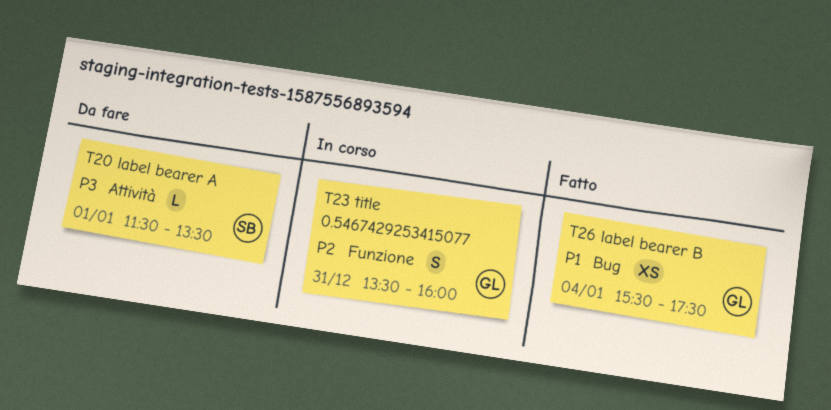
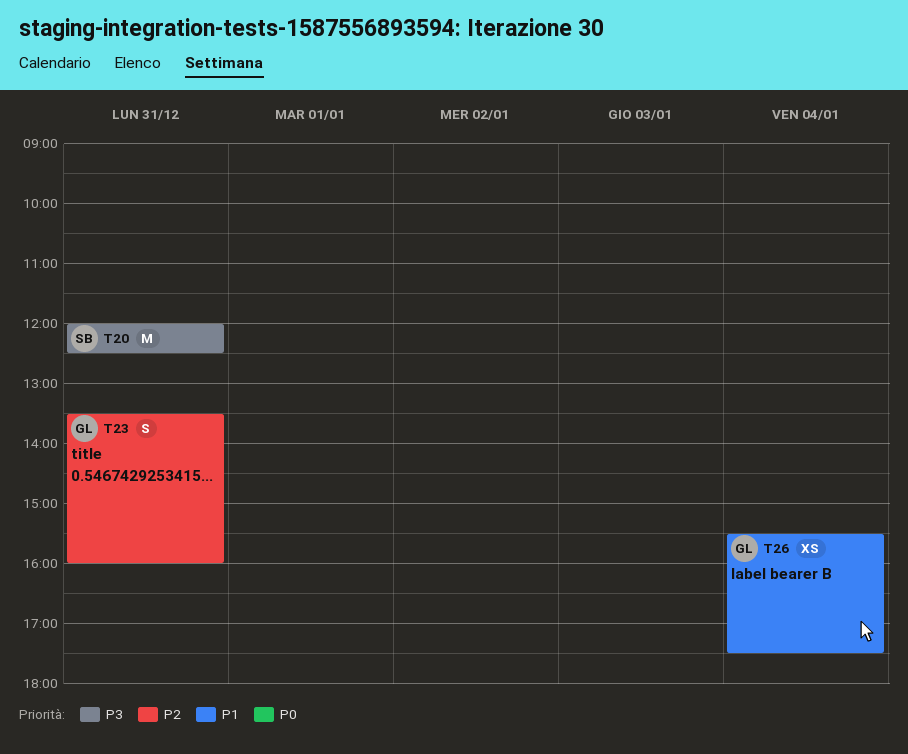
T20, estimate: L -> M
T20, day: Jan 1 -> Dec 31
T20, begins: 11:30 -> 12:00
T20, ends: 13:30 -> 12:30

